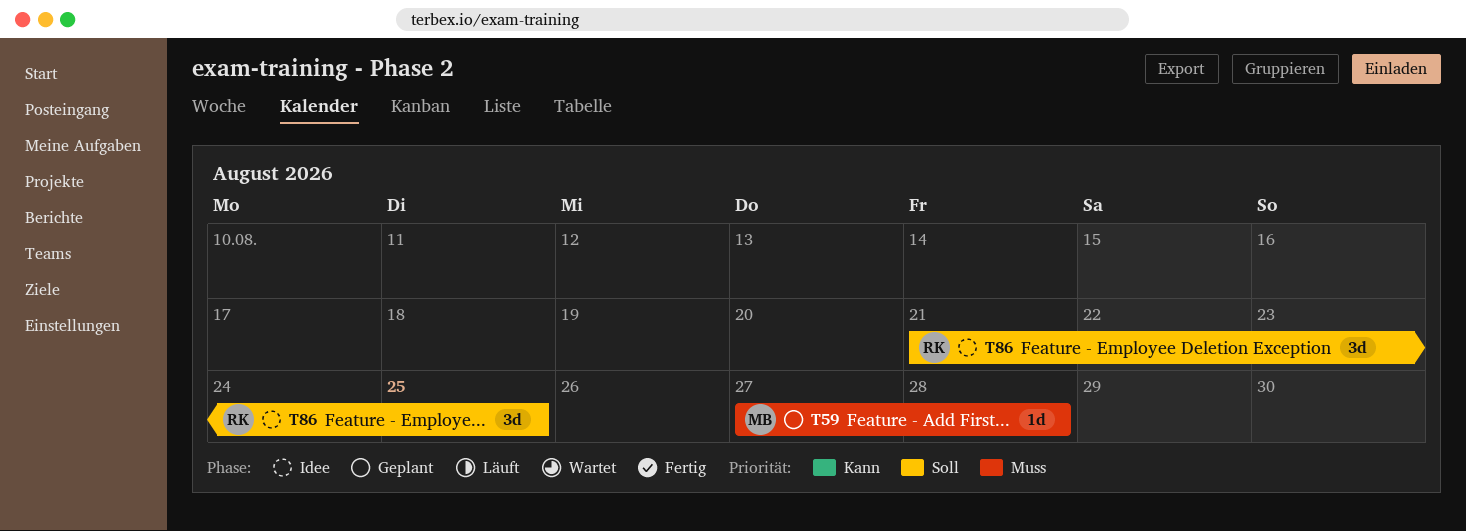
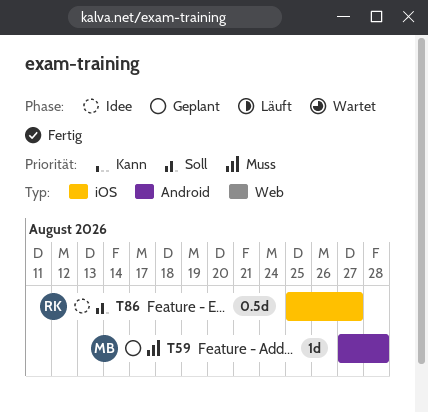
T86, estimate: 3d -> 0.5d
T86, start: Aug 21 -> Aug 25
T86, due: Aug 25 -> Aug 27

